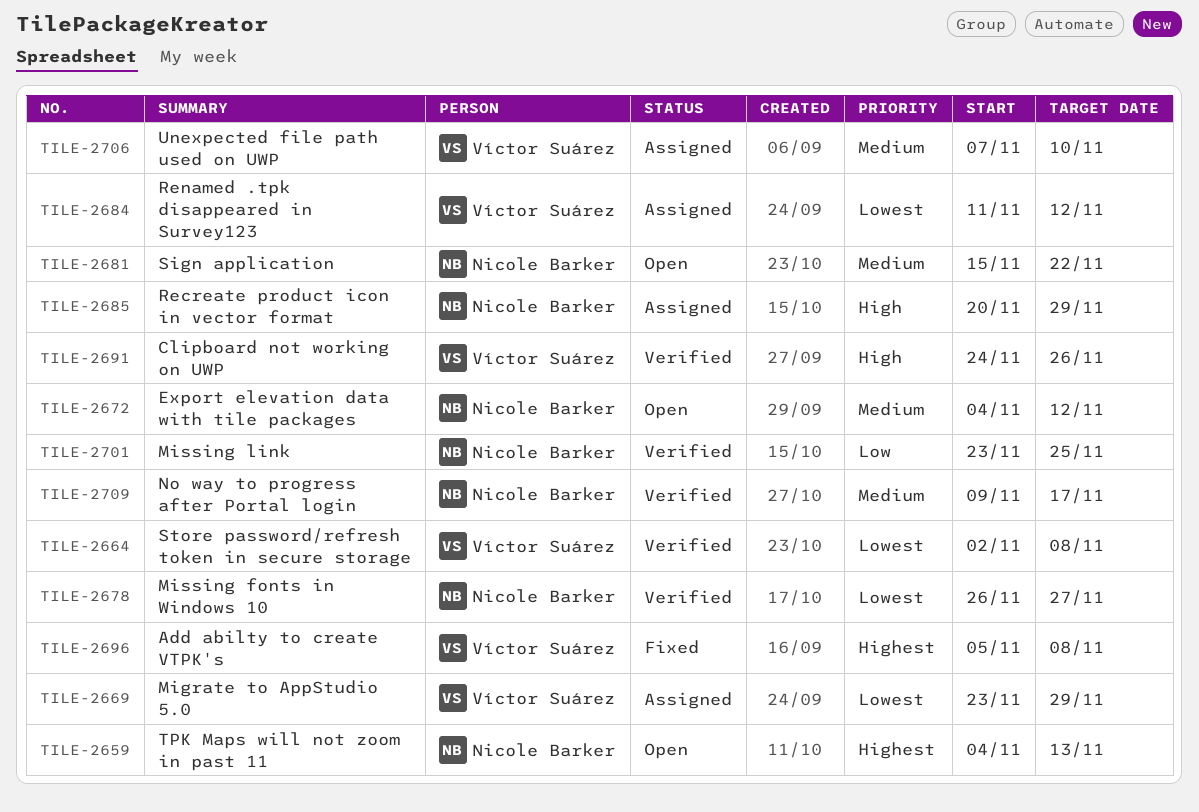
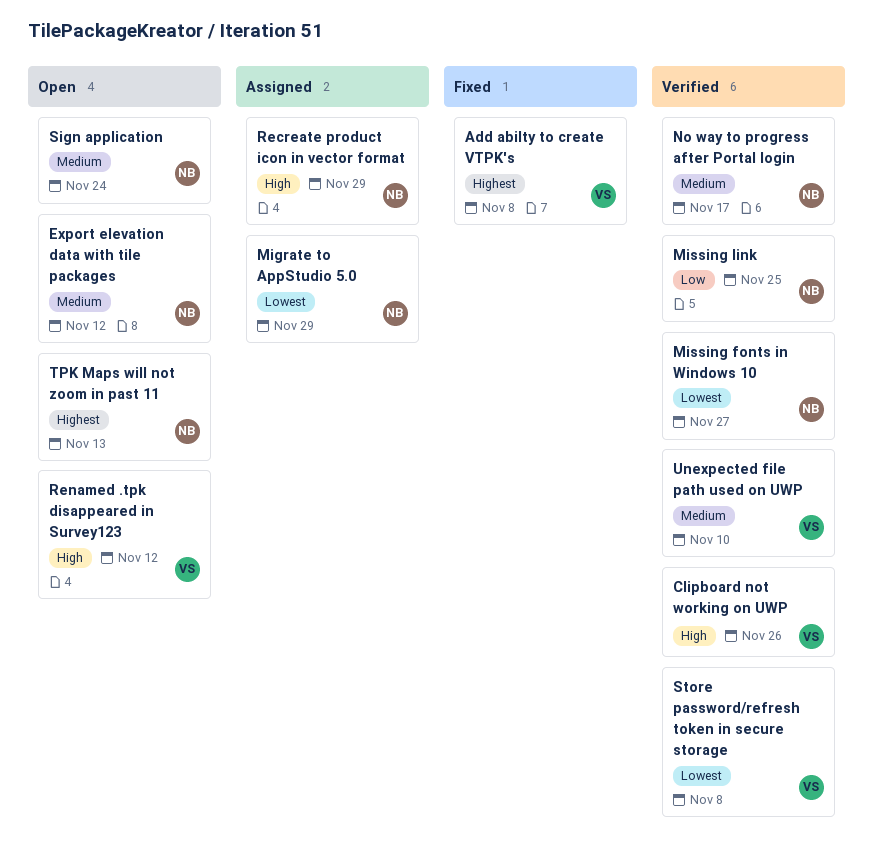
Migrate to AppStudio 5.0, owner: Víctor Suárez -> Nicole Barker
Renamed .tpk disappeared in Survey123, status: Assigned -> Open
Renamed .tpk disappeared in Survey123, priority: Lowest -> High
Sign application, due: Nov 22 -> Nov 24
Unexpected file path used on UWP, status: Assigned -> Verified

